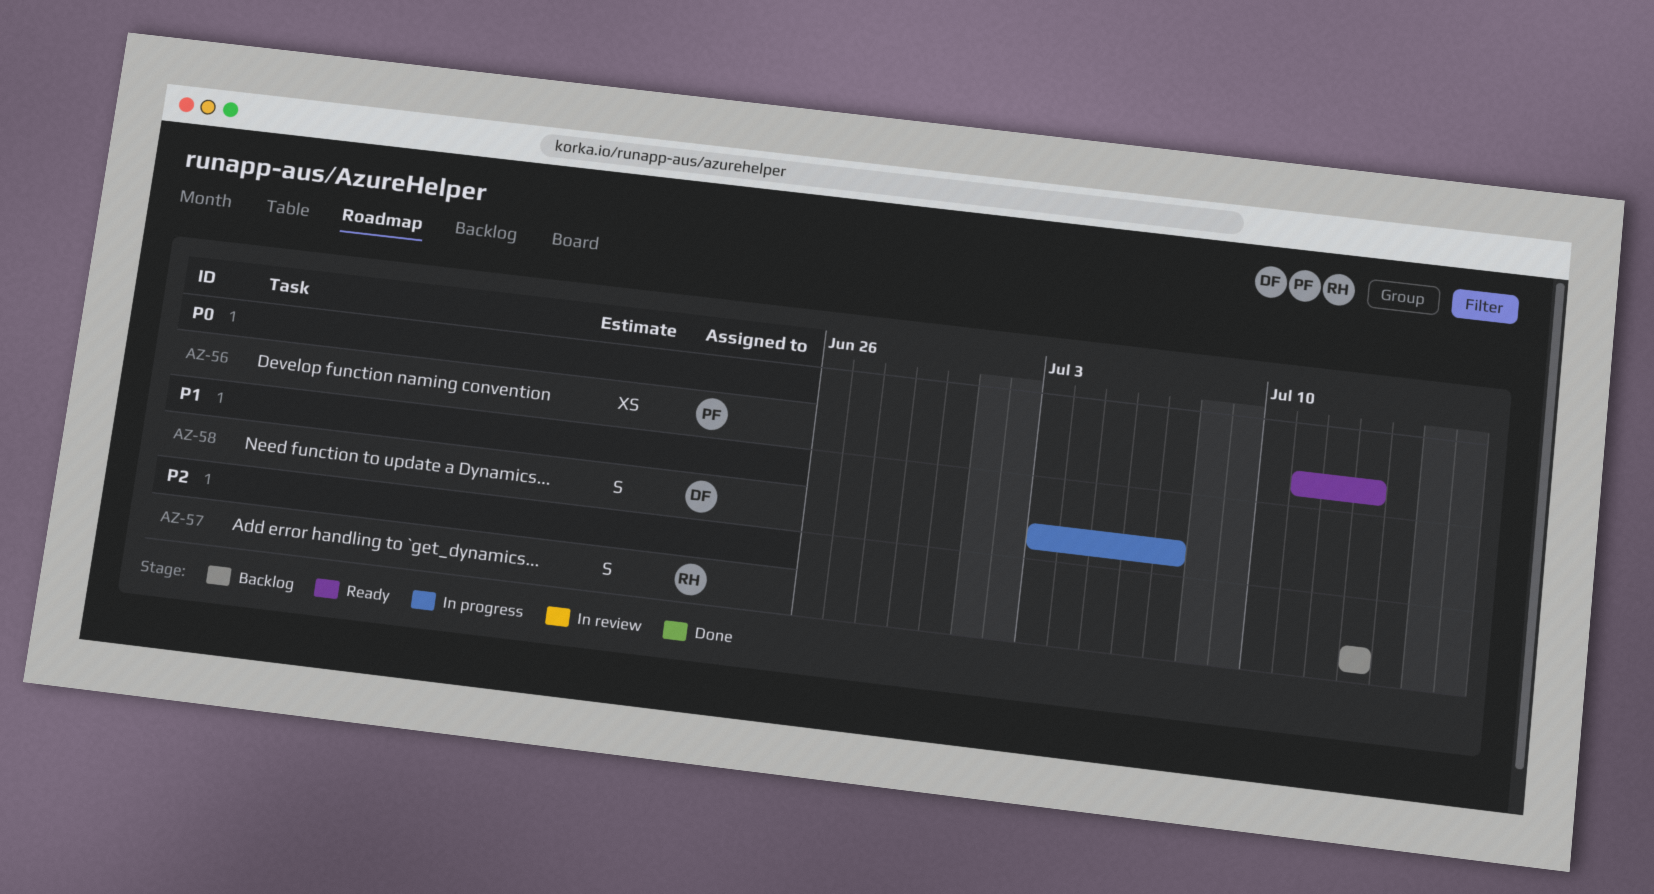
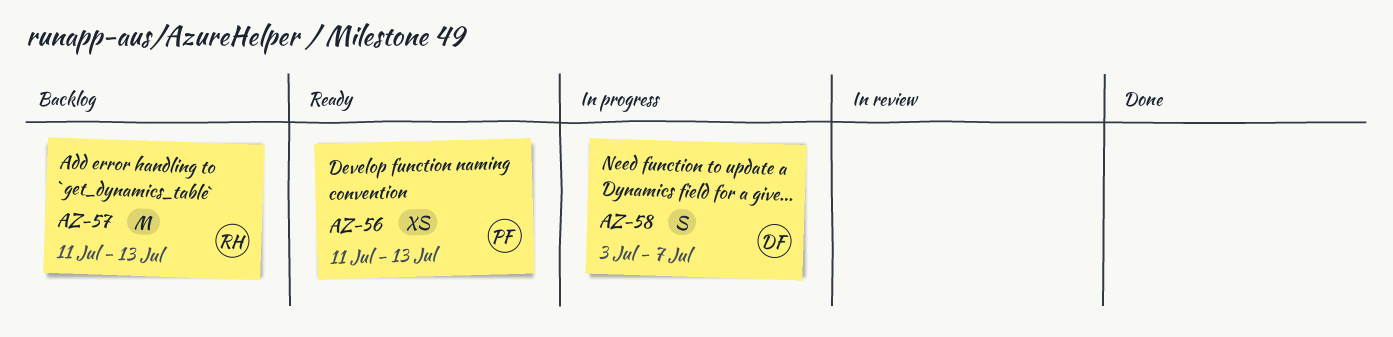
AZ-57, estimate: S -> M
AZ-57, start: Jul 13 -> Jul 11

